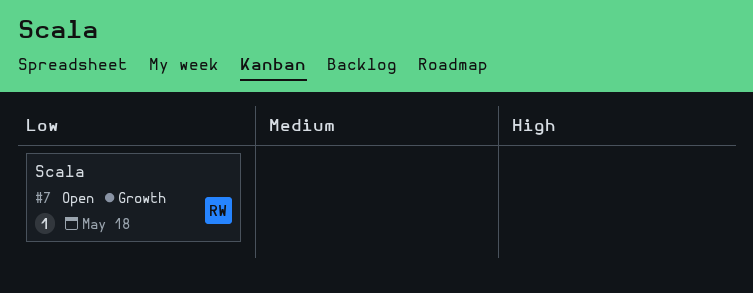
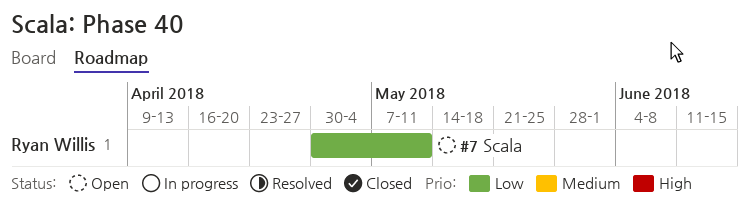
#7, due: May 18 -> May 11

